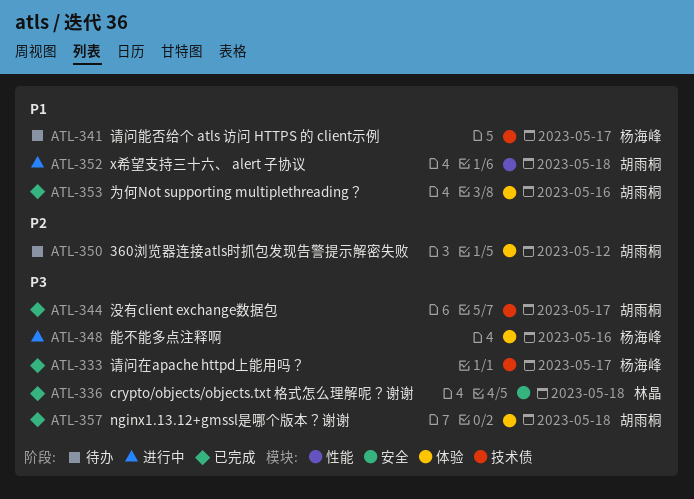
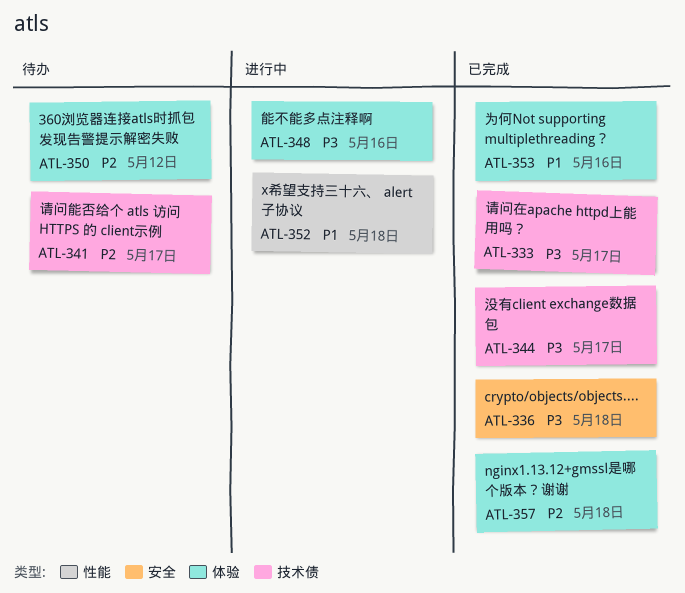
ATL-341, priority: P1 -> P2
ATL-357, priority: P3 -> P2

